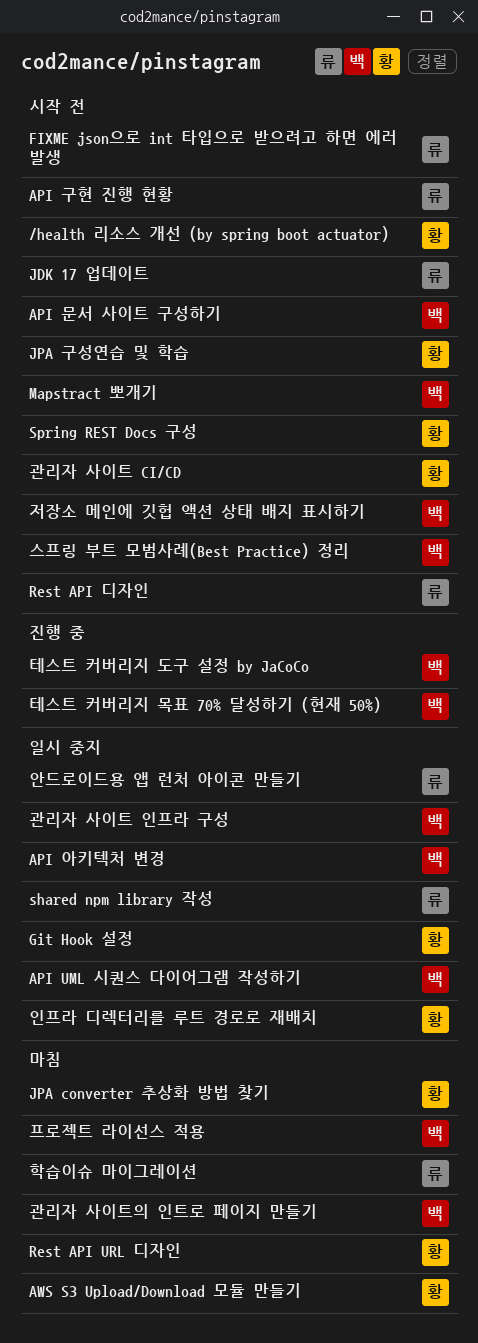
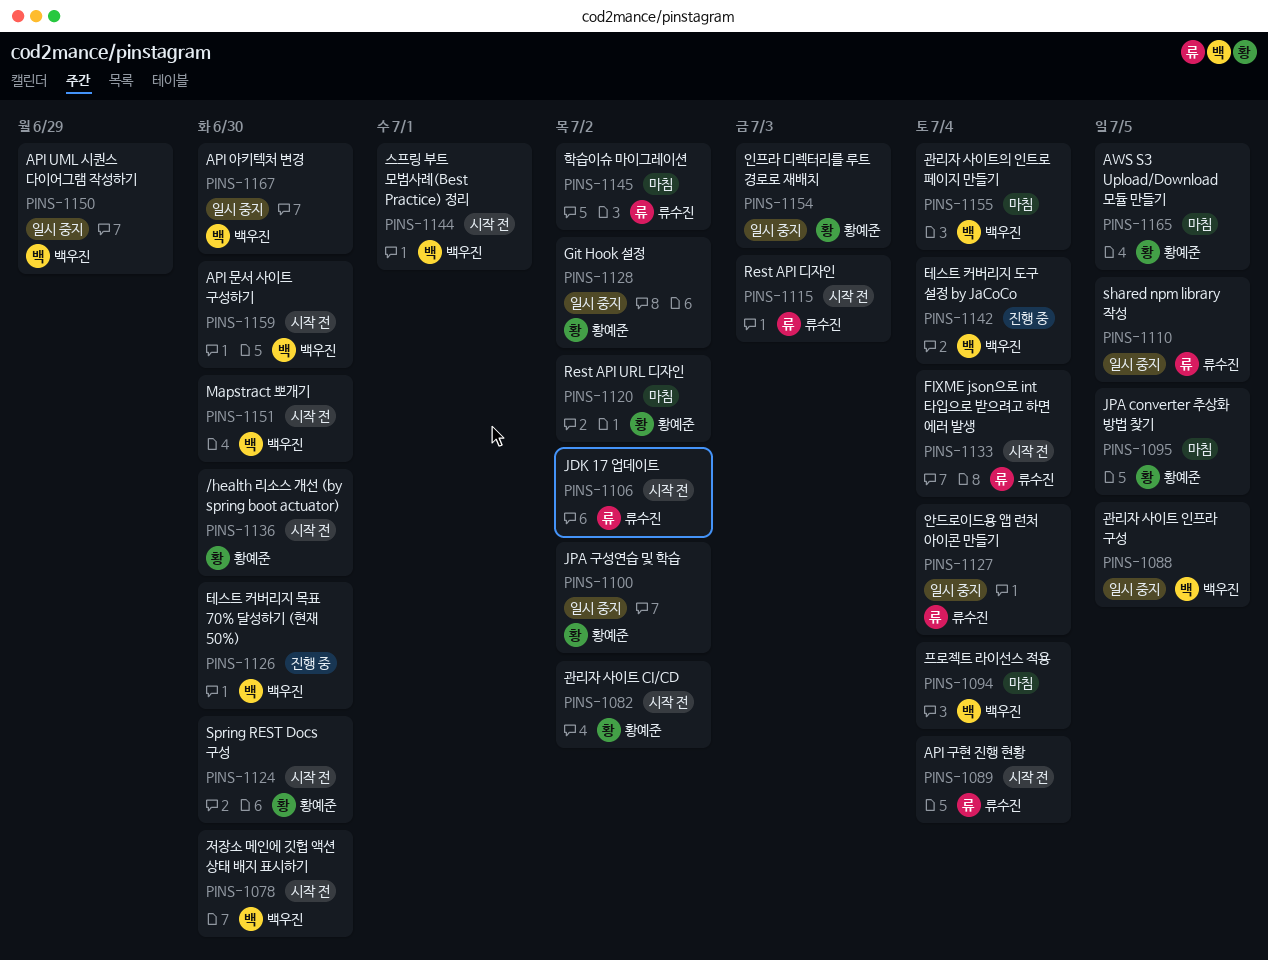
JPA 구성연습 및 학습, status: 시작 전 -> 일시 중지

